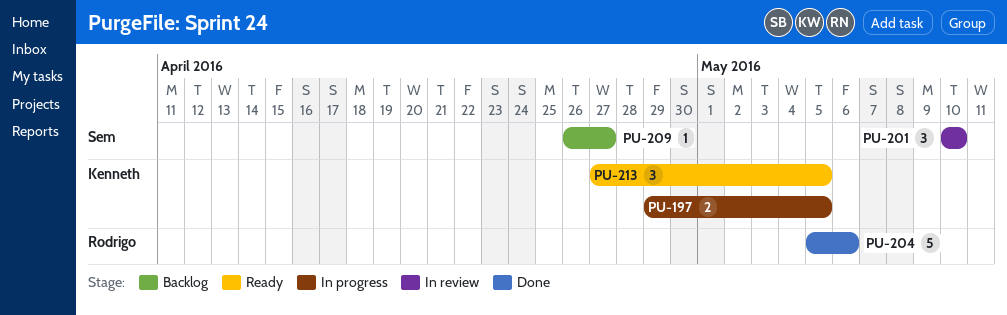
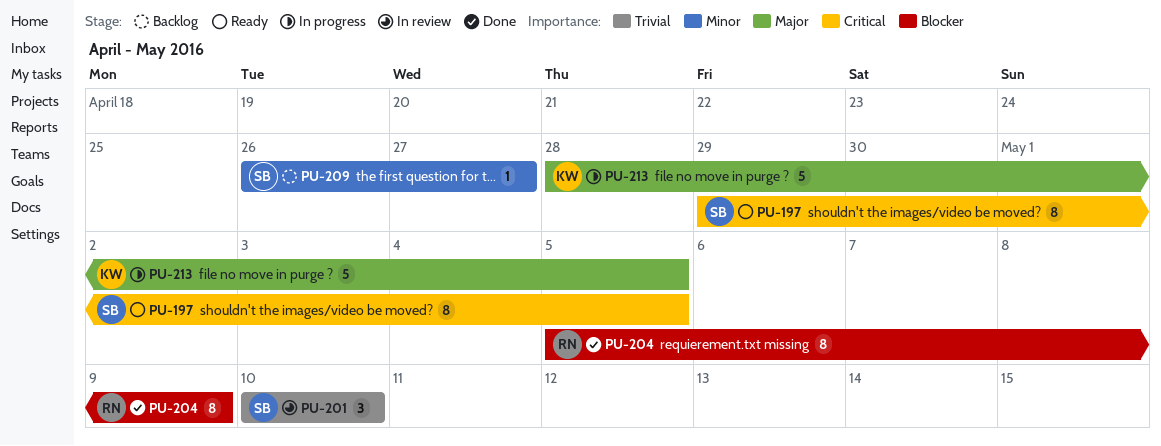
PU-197, status: In progress -> Ready
PU-197, owner: Kenneth -> Sem
PU-197, estimate: 2 -> 8
PU-204, estimate: 5 -> 8
PU-204, due: May 6 -> May 9
PU-213, status: Ready -> In progress
PU-213, estimate: 3 -> 5
PU-213, start: Apr 27 -> Apr 28

